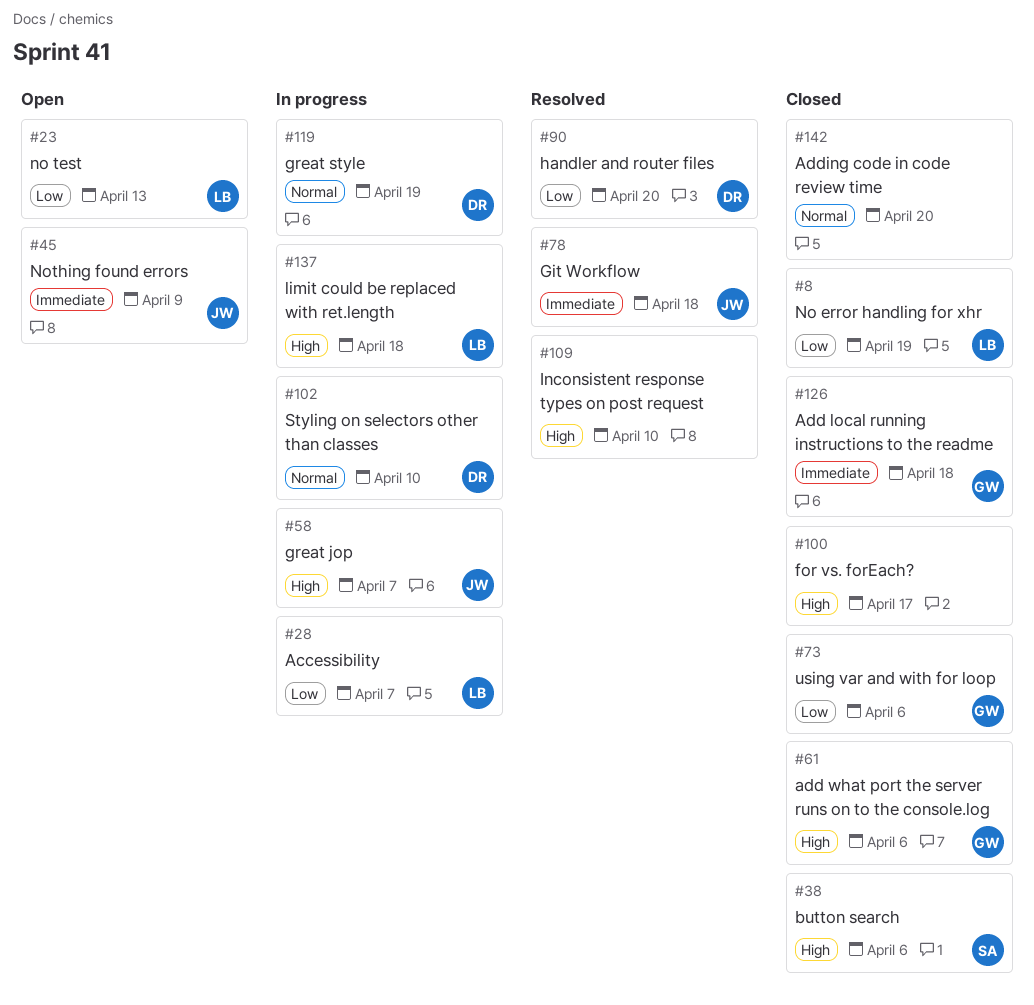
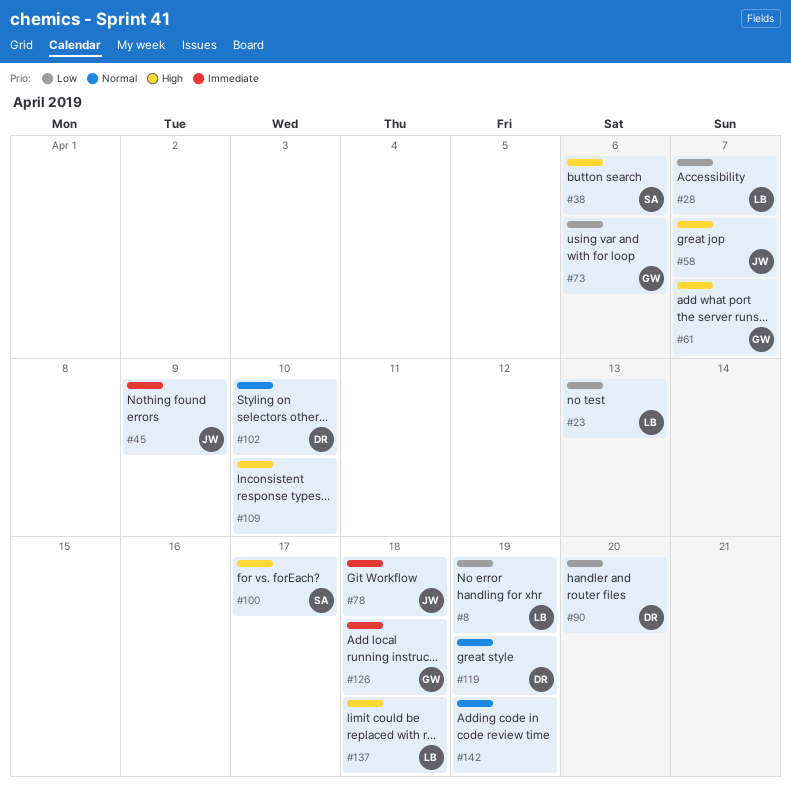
#61, due: Apr 6 -> Apr 7
#100, owner: none -> SA
#142, due: Apr 20 -> Apr 19

